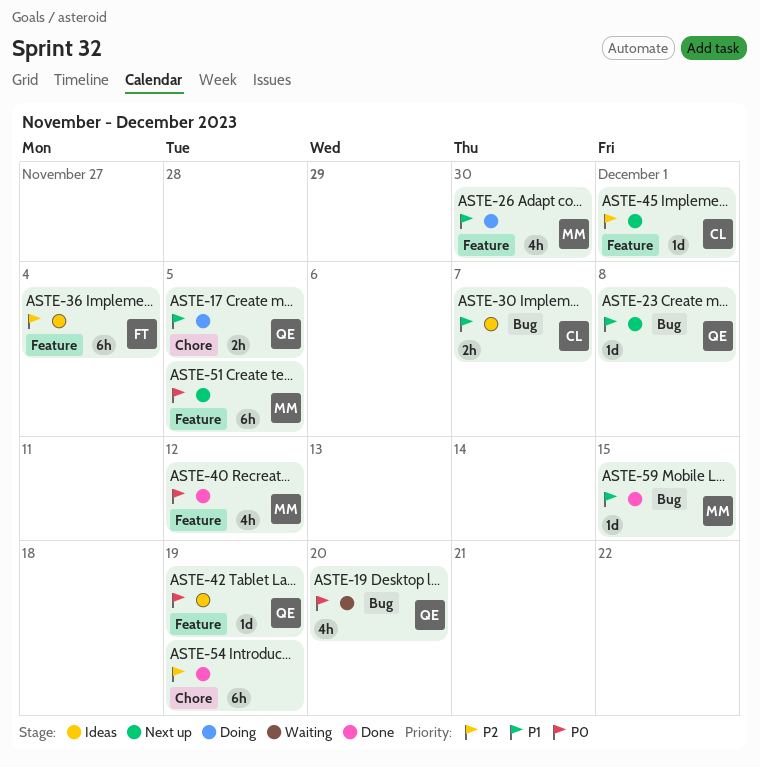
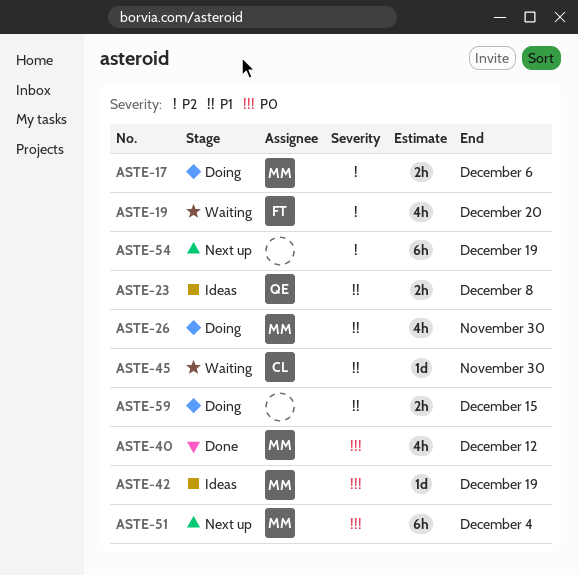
ASTE-17, owner: QE -> MM
ASTE-17, priority: P1 -> P2
ASTE-17, due: Dec 5 -> Dec 6
ASTE-19, owner: QE -> FT
ASTE-19, priority: P0 -> P2
ASTE-23, status: Next up -> Ideas
ASTE-23, estimate: 1d -> 2h
ASTE-30: present -> none
ASTE-36: present -> none
ASTE-42, owner: QE -> MM
ASTE-45, status: Next up -> Waiting
ASTE-45, priority: P2 -> P1
ASTE-45, due: Dec 1 -> Nov 30
ASTE-51, due: Dec 5 -> Dec 4
ASTE-54, status: Done -> Next up
ASTE-59, status: Done -> Doing
ASTE-59, owner: MM -> none
ASTE-59, estimate: 1d -> 2h

